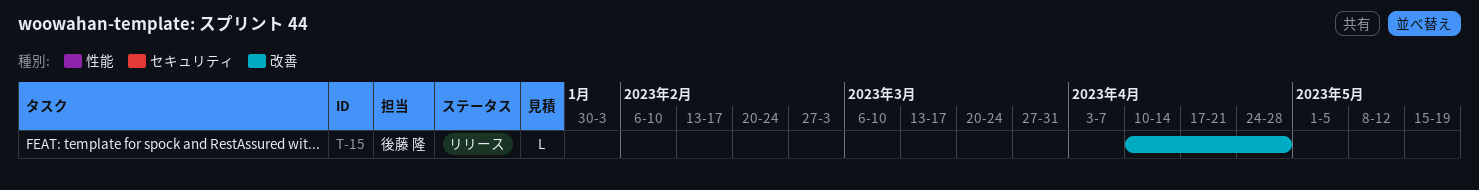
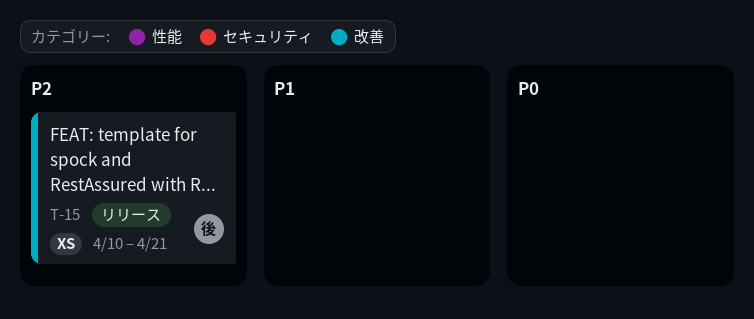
T-15, estimate: L -> XS
T-15, due: Apr 28 -> Apr 21

